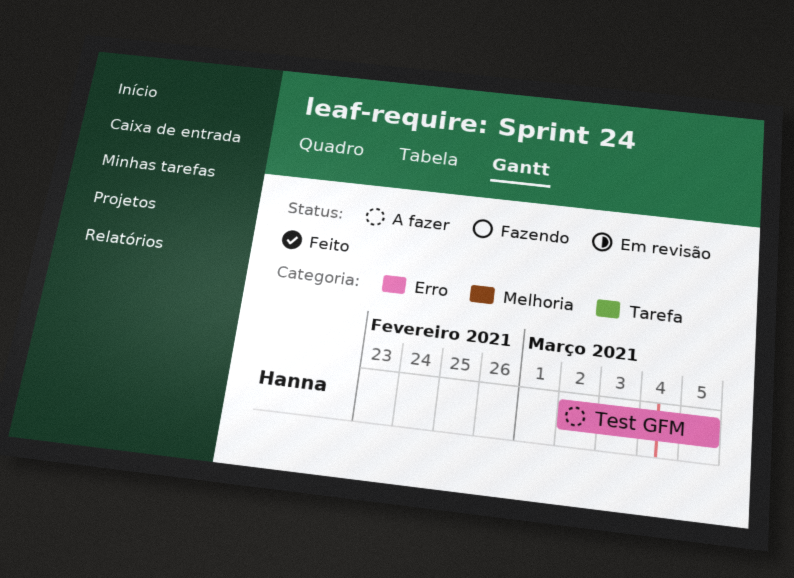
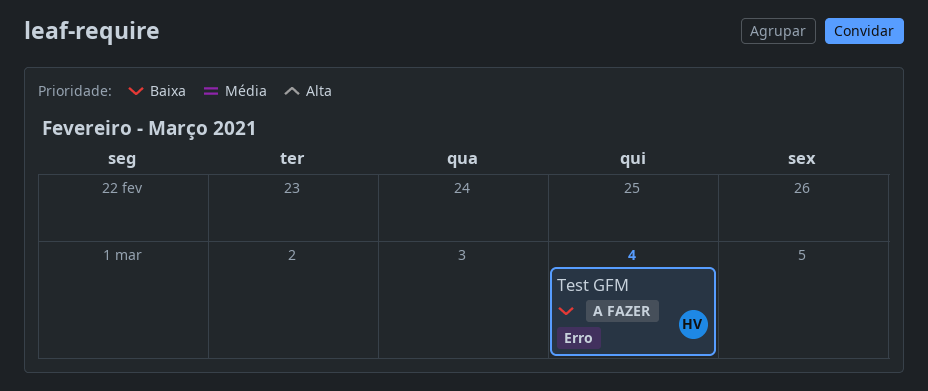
Test GFM, due: Mar 5 -> Mar 4

